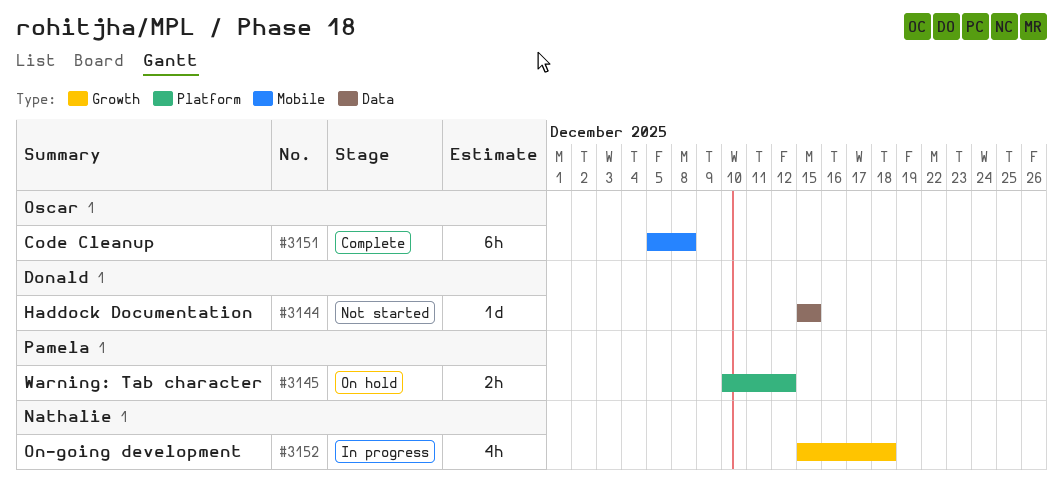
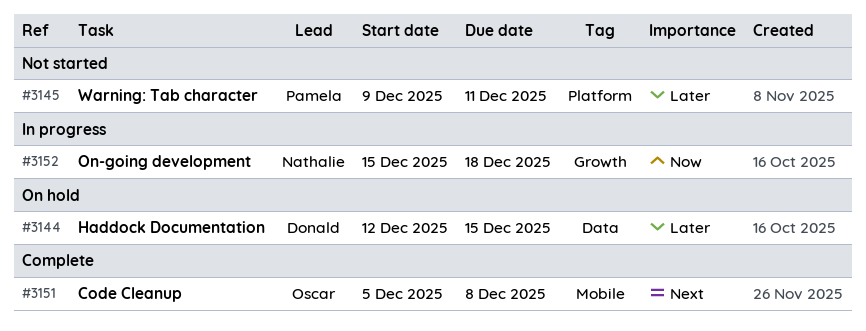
#3144, status: Not started -> On hold
#3144, start: Dec 15 -> Dec 12
#3145, status: On hold -> Not started
#3145, start: Dec 10 -> Dec 9
#3145, due: Dec 12 -> Dec 11

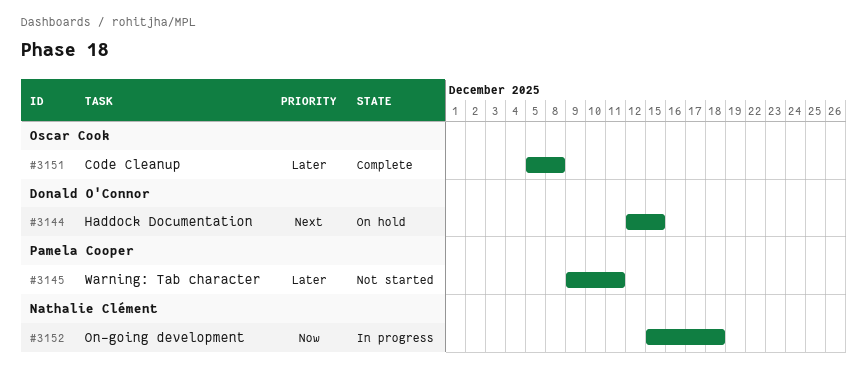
#3144, priority: Later -> Next
#3151, priority: Next -> Later

